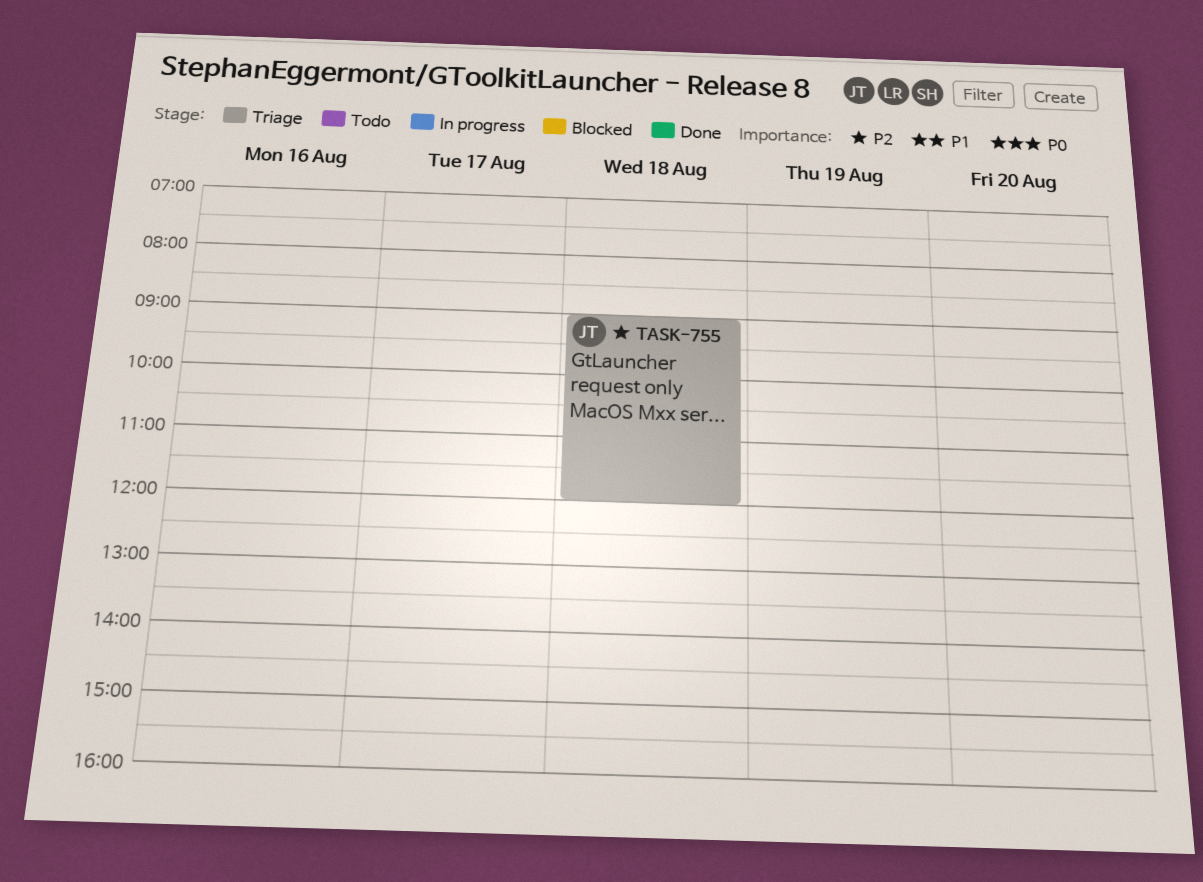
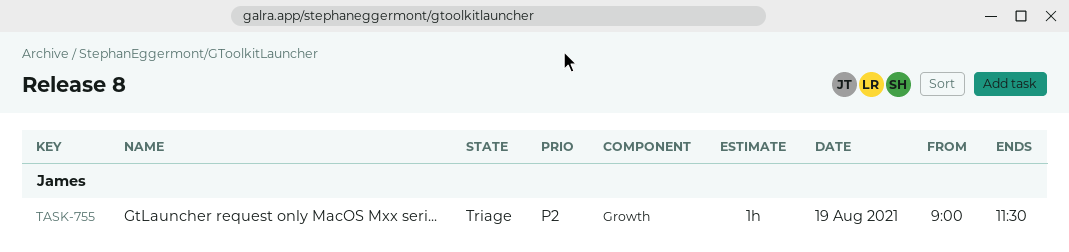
TASK-755, day: Aug 18 -> Aug 19
TASK-755, ends: 12:00 -> 11:30

